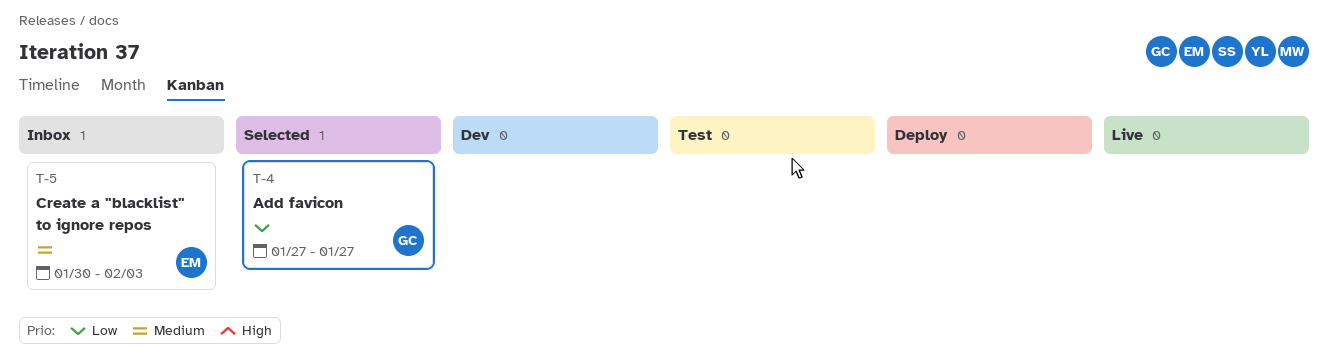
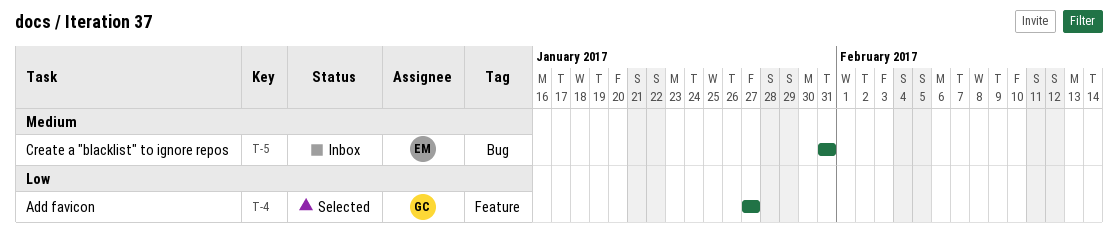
T-5, start: Jan 30 -> Jan 31
T-5, due: Feb 3 -> Jan 31

